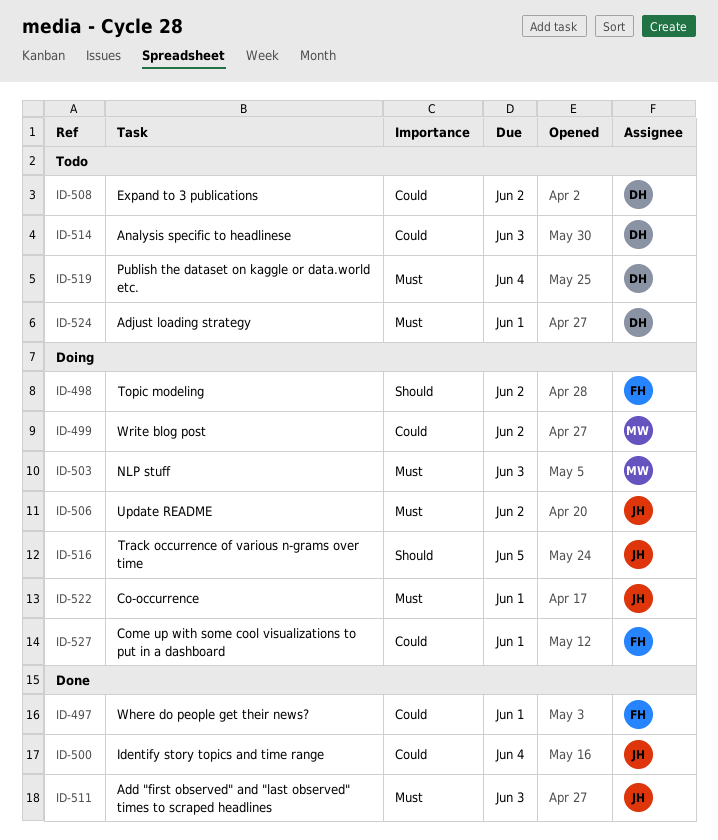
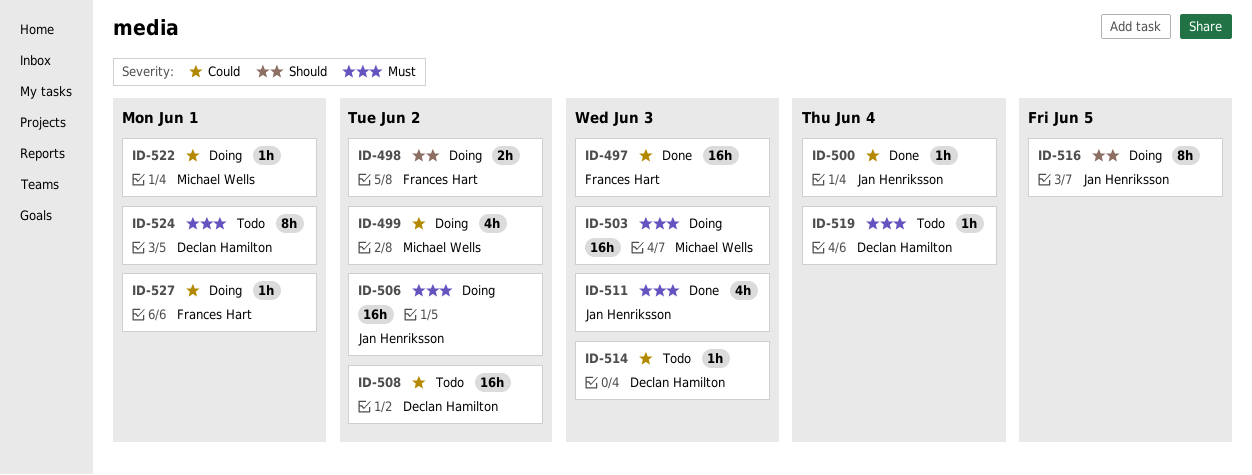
ID-497, due: Jun 1 -> Jun 3
ID-522, owner: Jan Henriksson -> Michael Wells
ID-522, priority: Must -> Could

